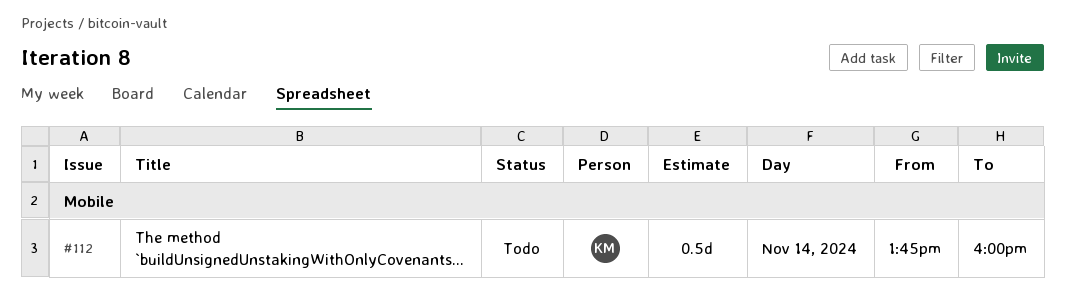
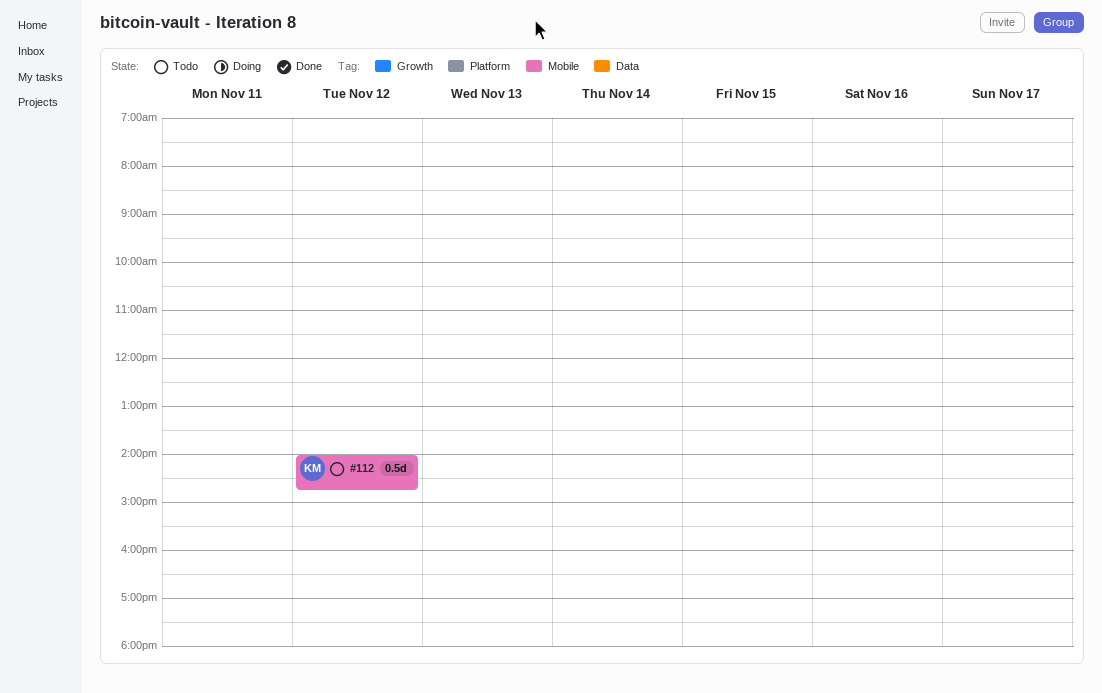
#112, day: Nov 14 -> Nov 12
#112, begins: 13:45 -> 14:00
#112, ends: 16:00 -> 14:45

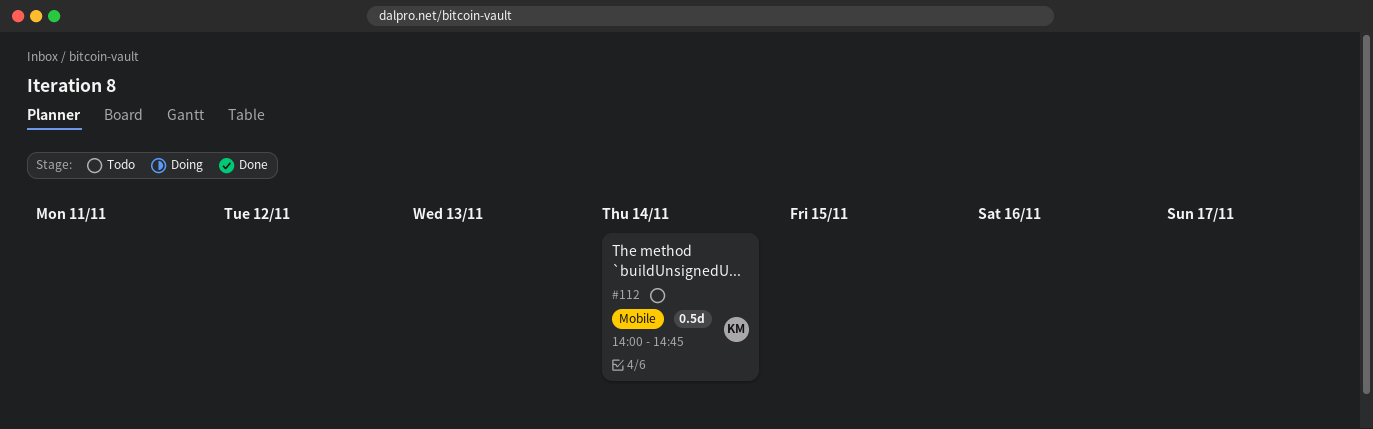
#112, day: Nov 12 -> Nov 14

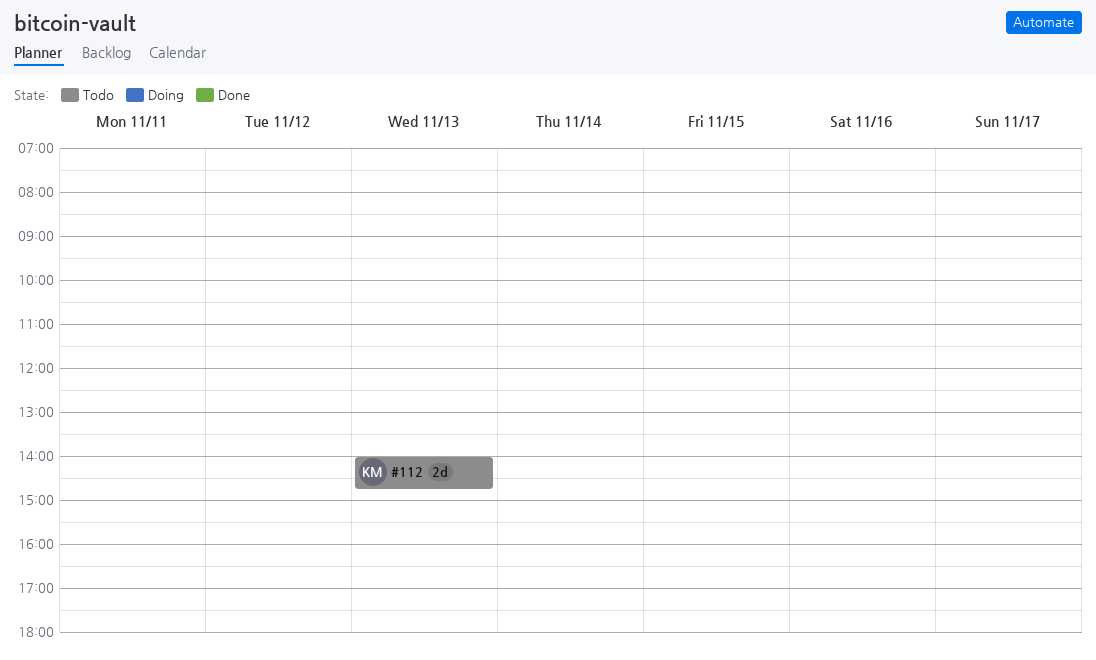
#112, estimate: 0.5d -> 2d
#112, day: Nov 14 -> Nov 13

